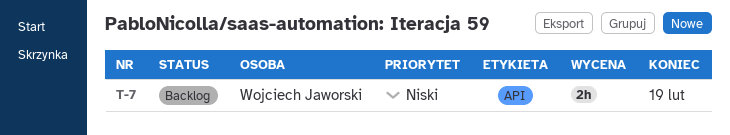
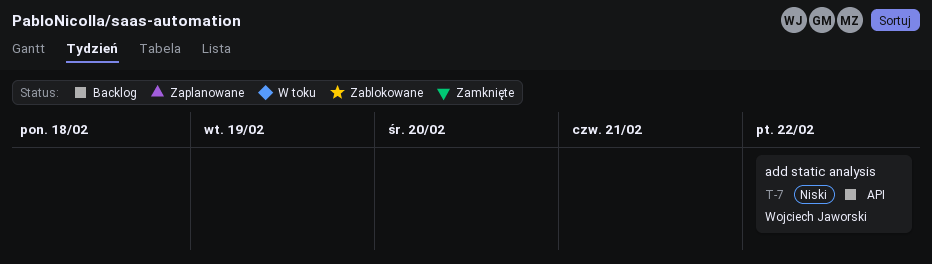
T-7, due: Feb 19 -> Feb 22

